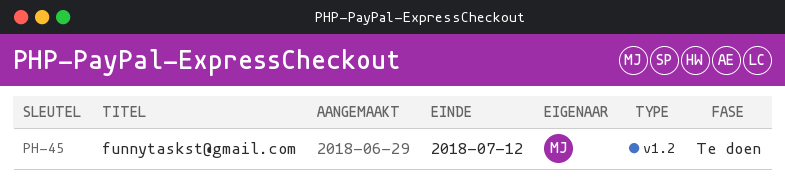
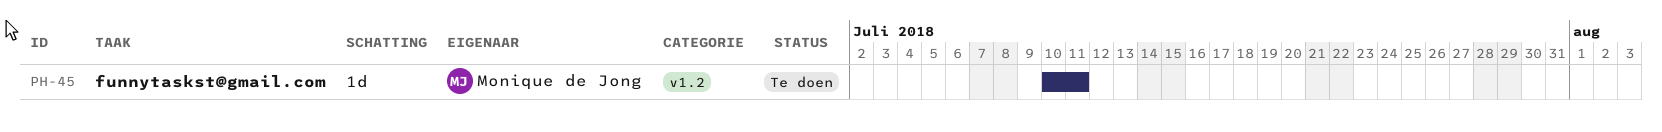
PH-45, due: Jul 12 -> Jul 11

